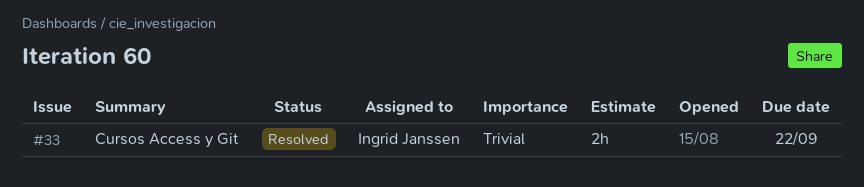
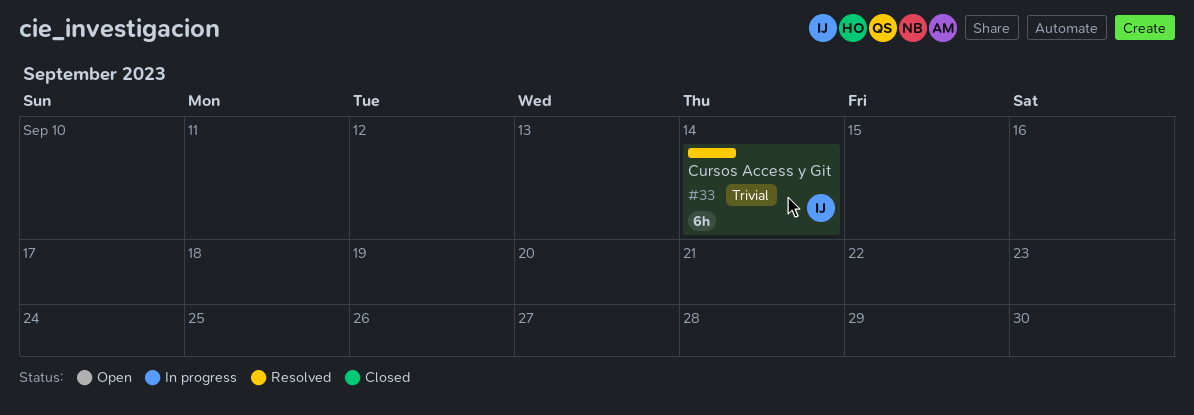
#33, estimate: 2h -> 6h
#33, due: Sep 22 -> Sep 14

